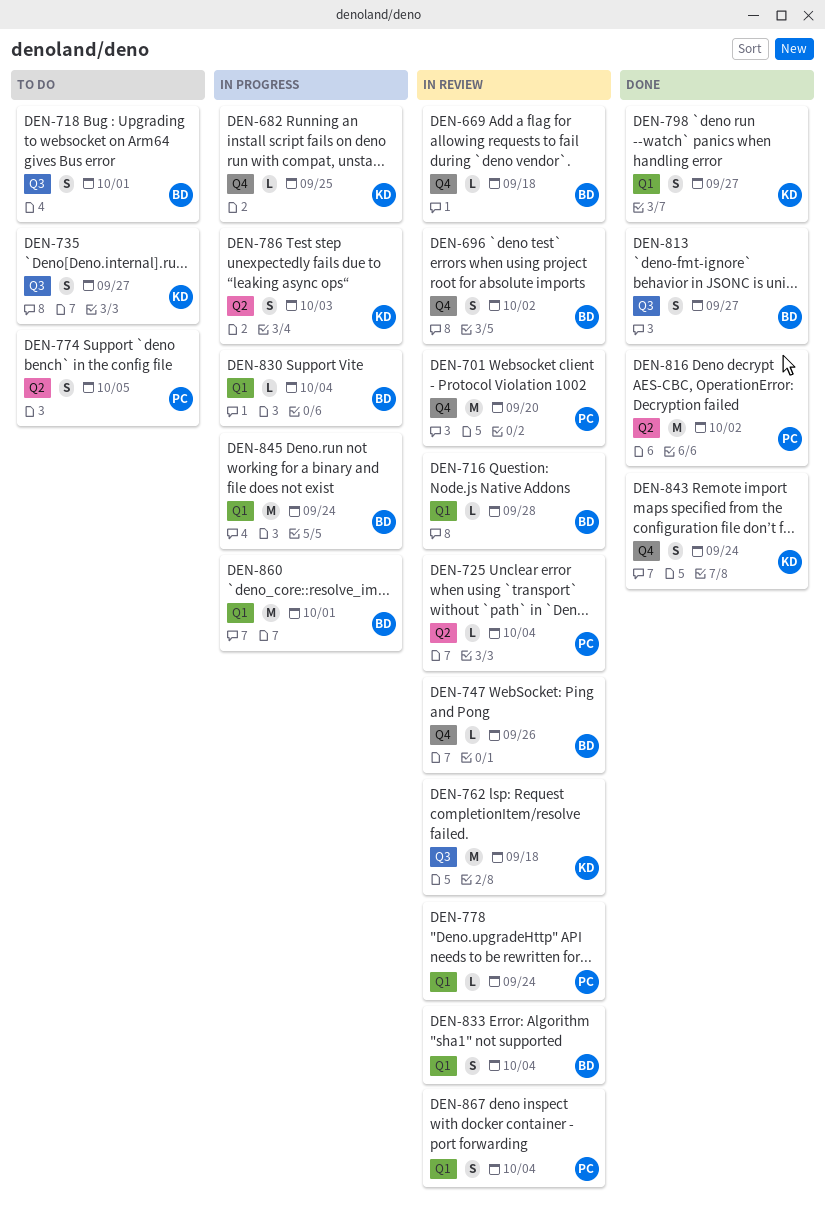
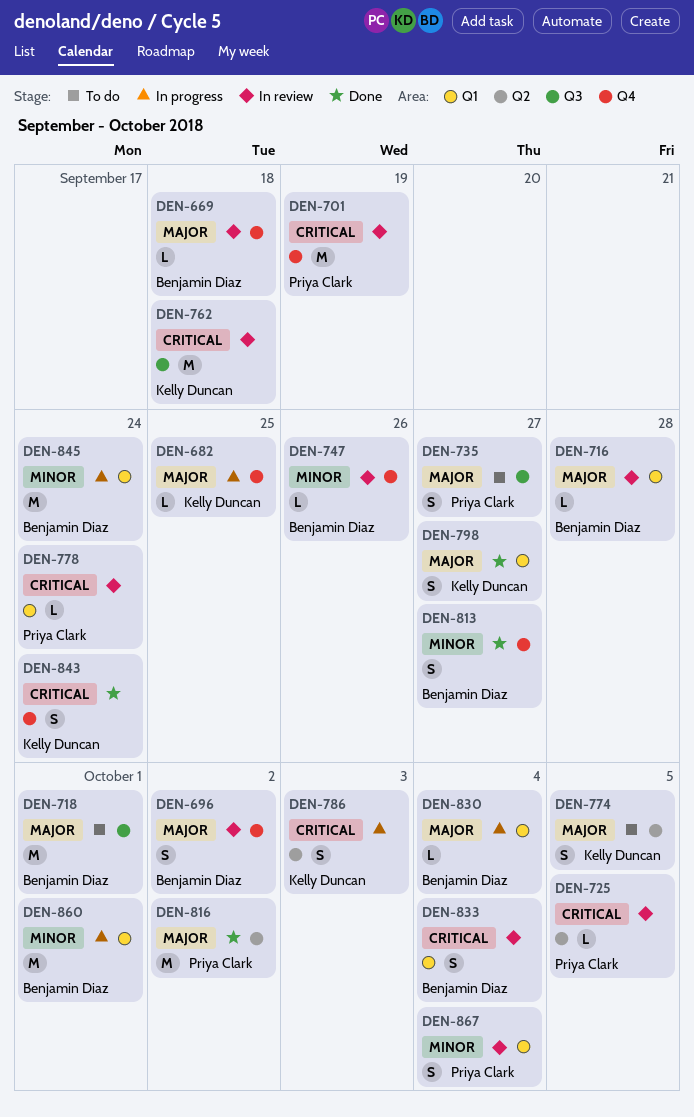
DEN-701, due: Sep 20 -> Sep 19
DEN-718, estimate: S -> M
DEN-725, due: Oct 4 -> Oct 5
DEN-735, owner: Kelly Duncan -> Priya Clark
DEN-774, owner: Priya Clark -> Kelly Duncan
DEN-813, label: Q3 -> Q4

